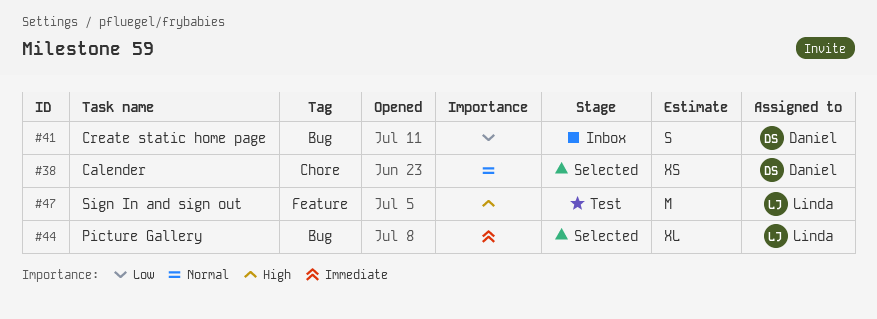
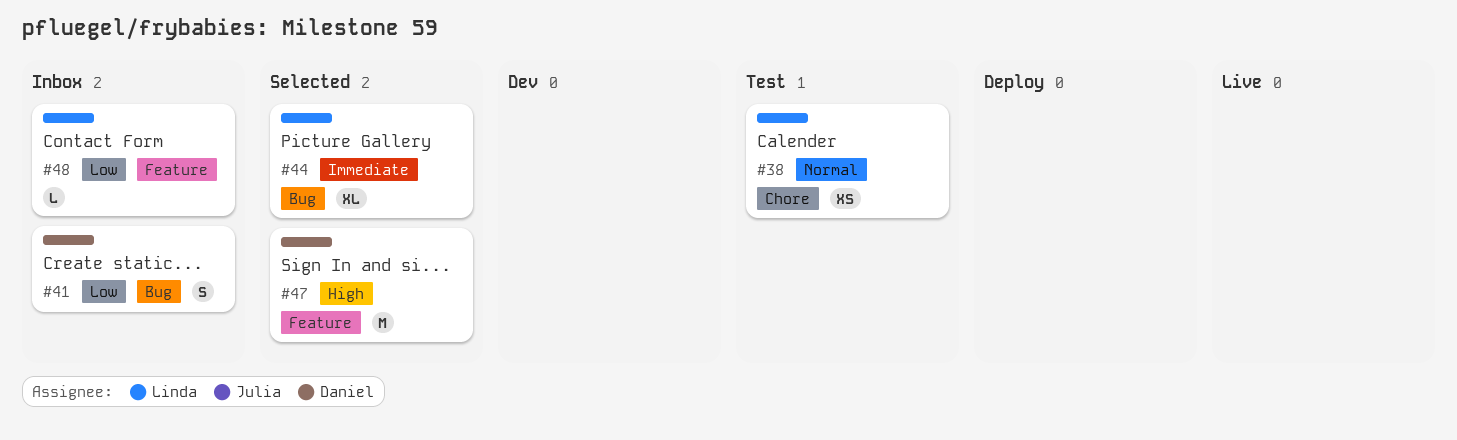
#38, status: Selected -> Test
#38, owner: Daniel -> Linda
#47, status: Test -> Selected
#47, owner: Linda -> Daniel
#48: none -> present

